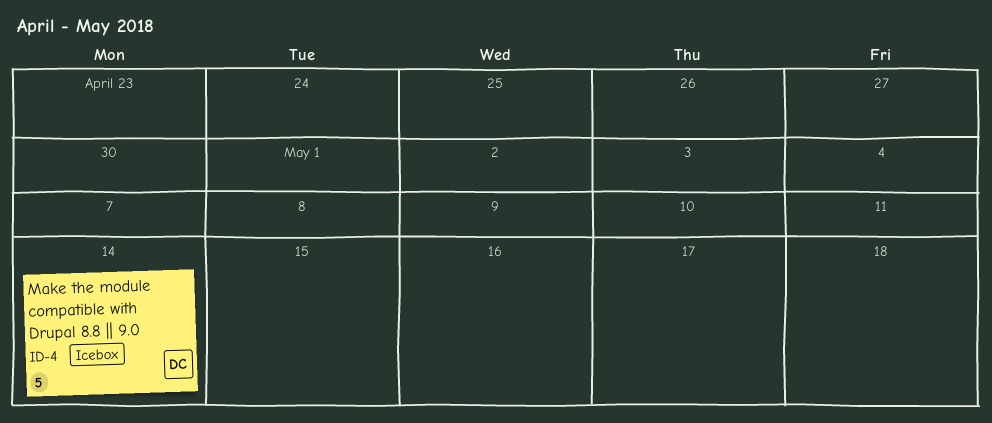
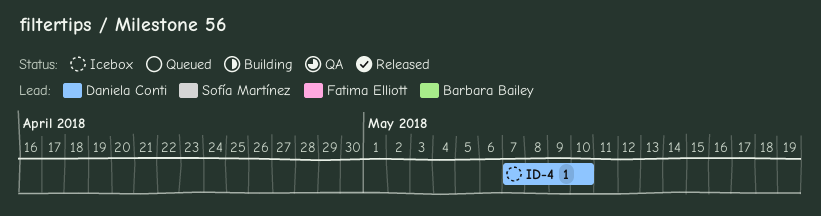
ID-4, estimate: 5 -> 1
ID-4, due: May 14 -> May 10

